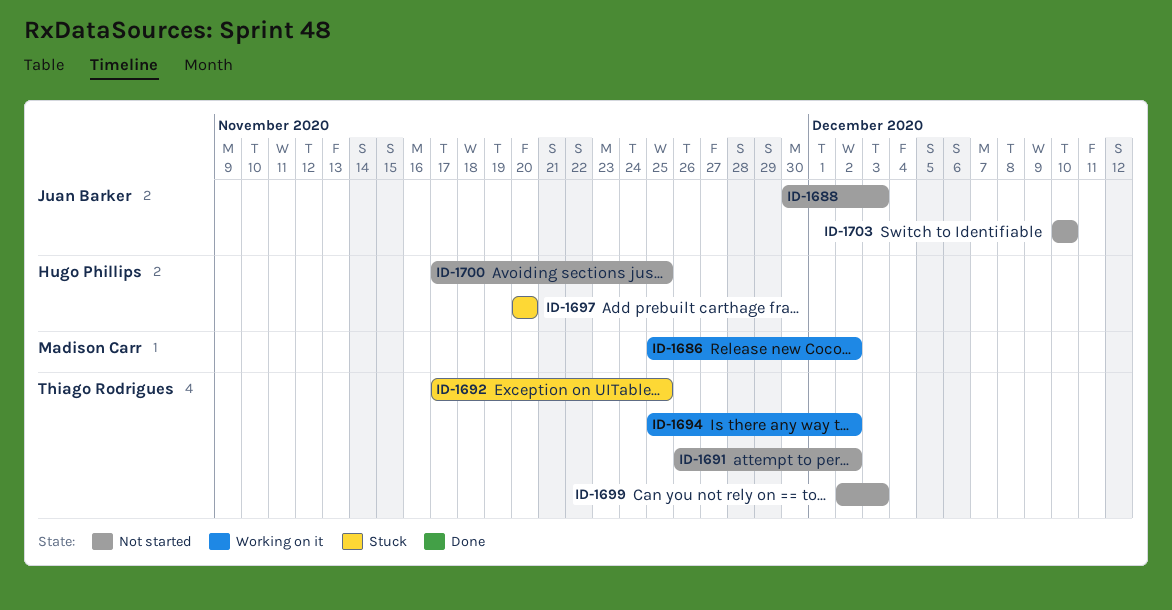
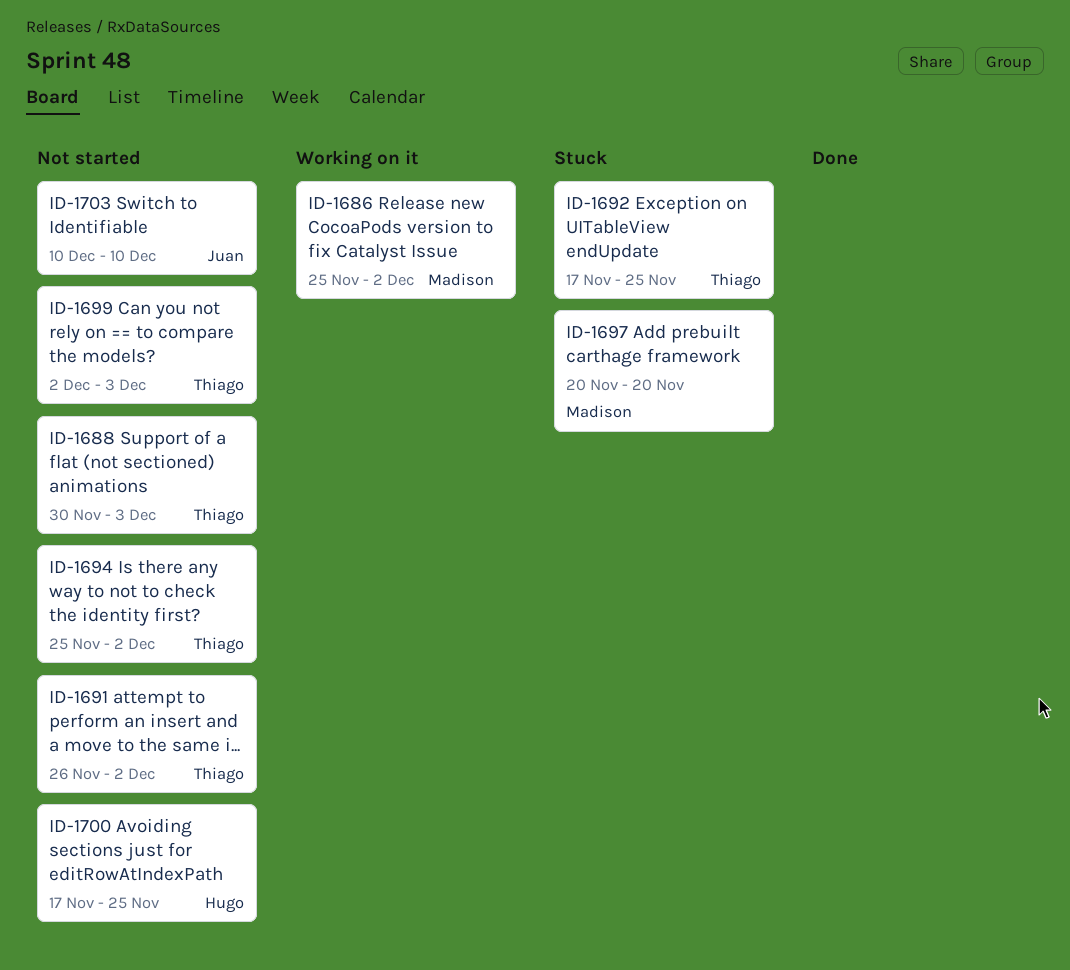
ID-1688, owner: Juan Barker -> Thiago Rodrigues
ID-1694, status: Working on it -> Not started
ID-1697, owner: Hugo Phillips -> Madison Carr

